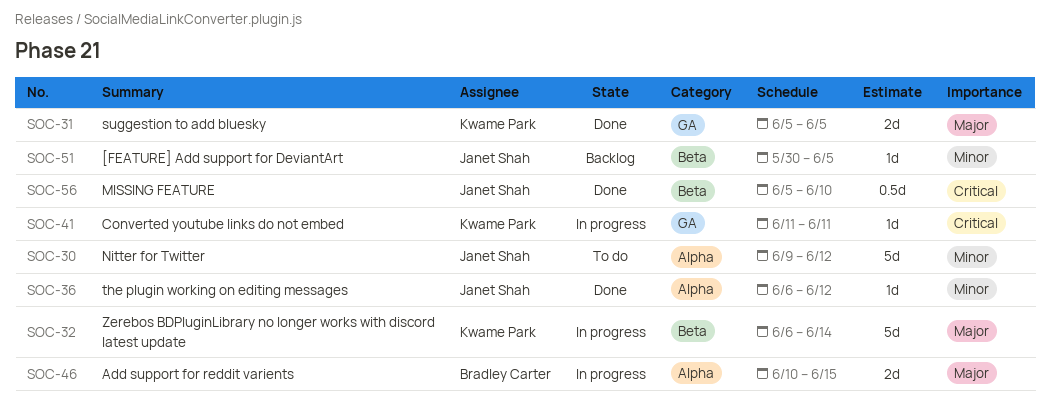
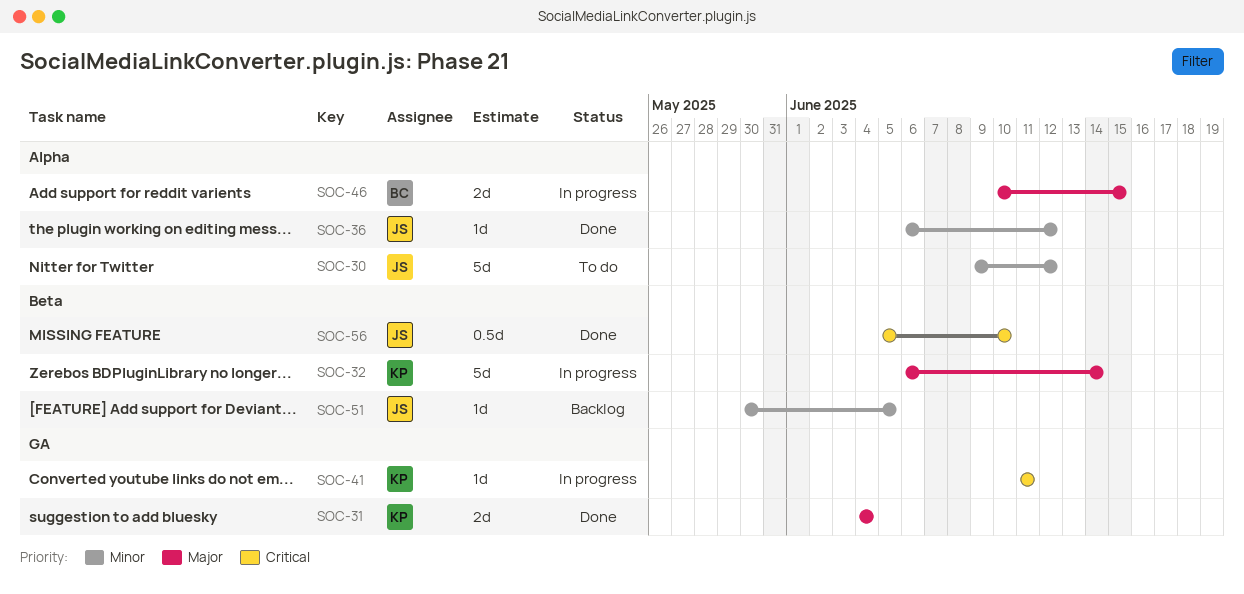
SOC-31, start: Jun 5 -> Jun 4
SOC-31, due: Jun 5 -> Jun 4

